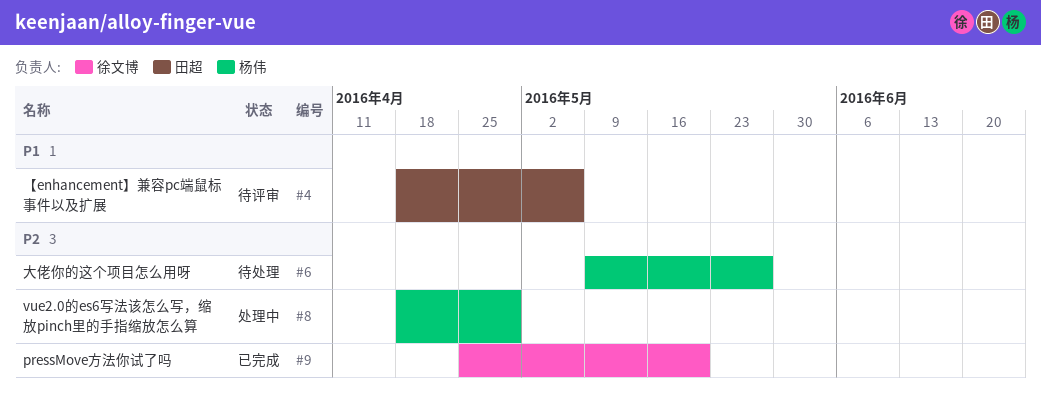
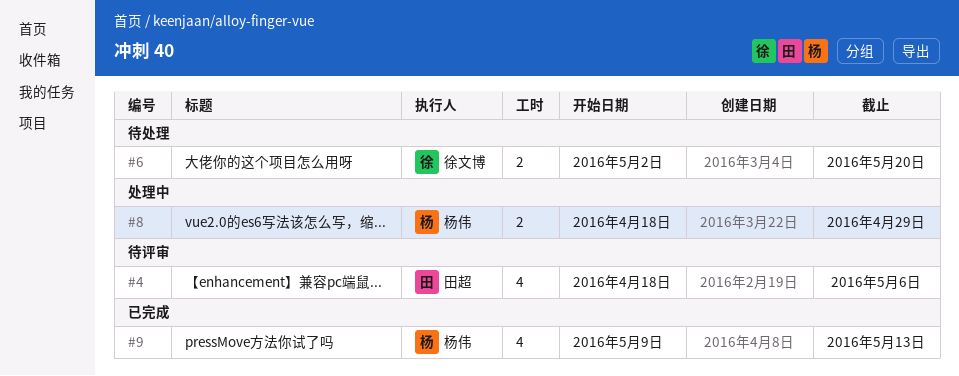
#6, owner: 杨伟 -> 徐文博
#6, start: May 9 -> May 2
#6, due: May 27 -> May 20
#9, owner: 徐文博 -> 杨伟
#9, start: Apr 25 -> May 9
#9, due: May 20 -> May 13

